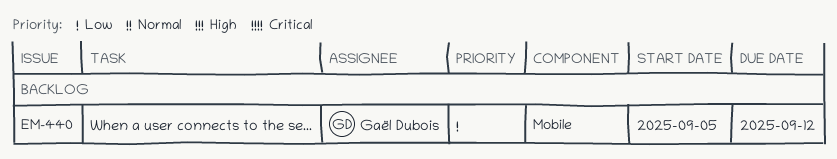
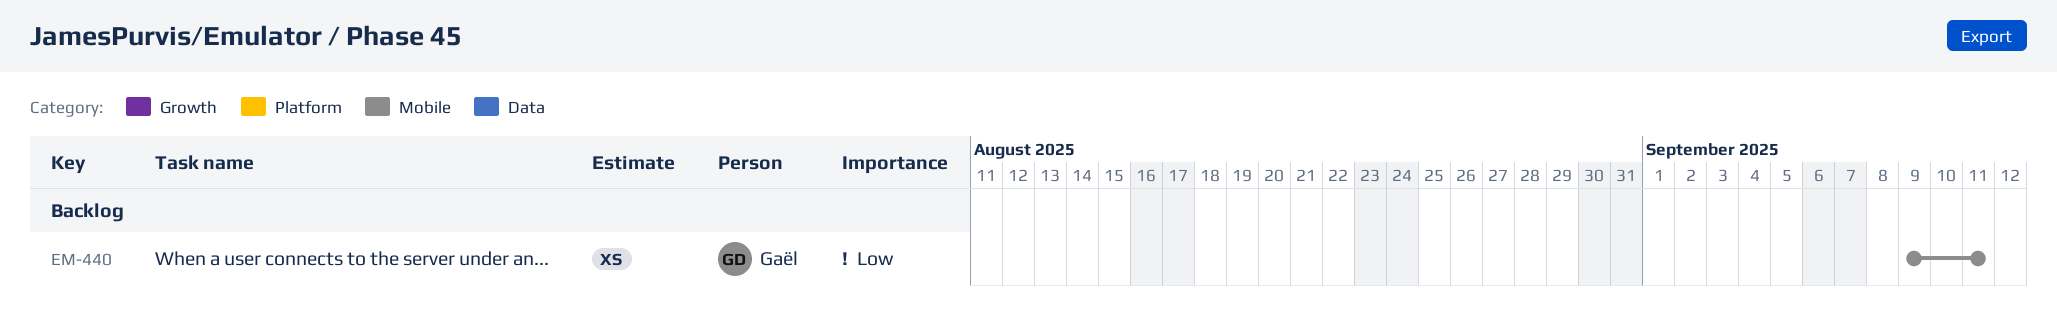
EM-440, start: Sep 5 -> Sep 9
EM-440, due: Sep 12 -> Sep 11

